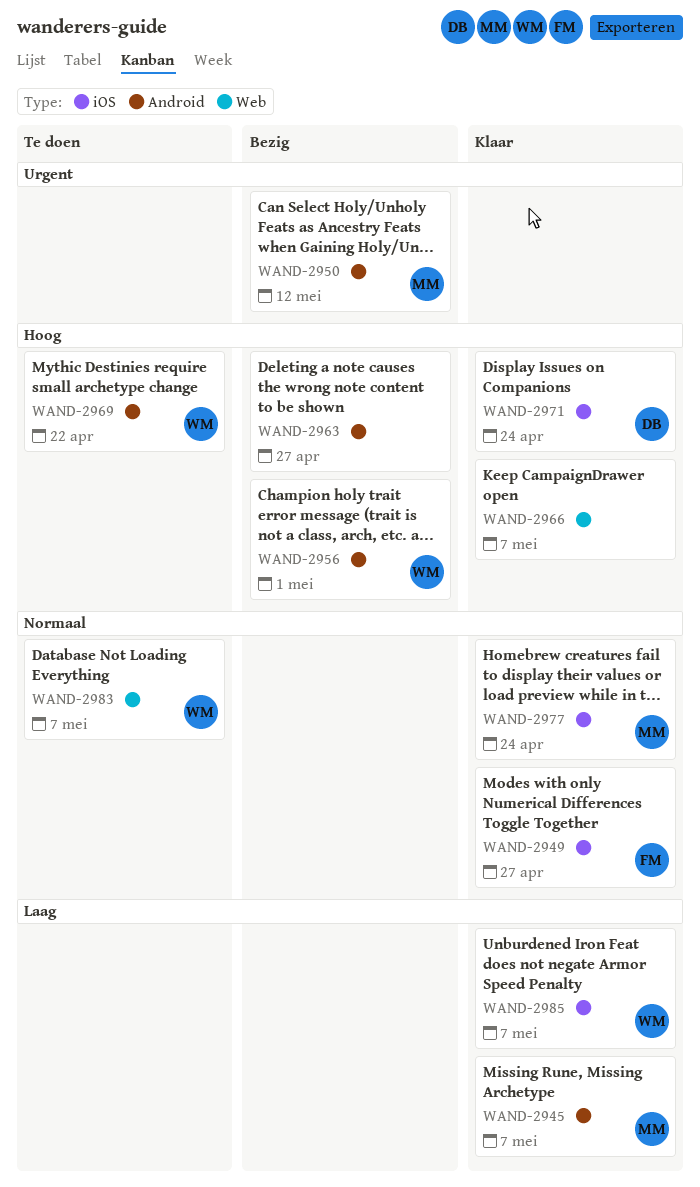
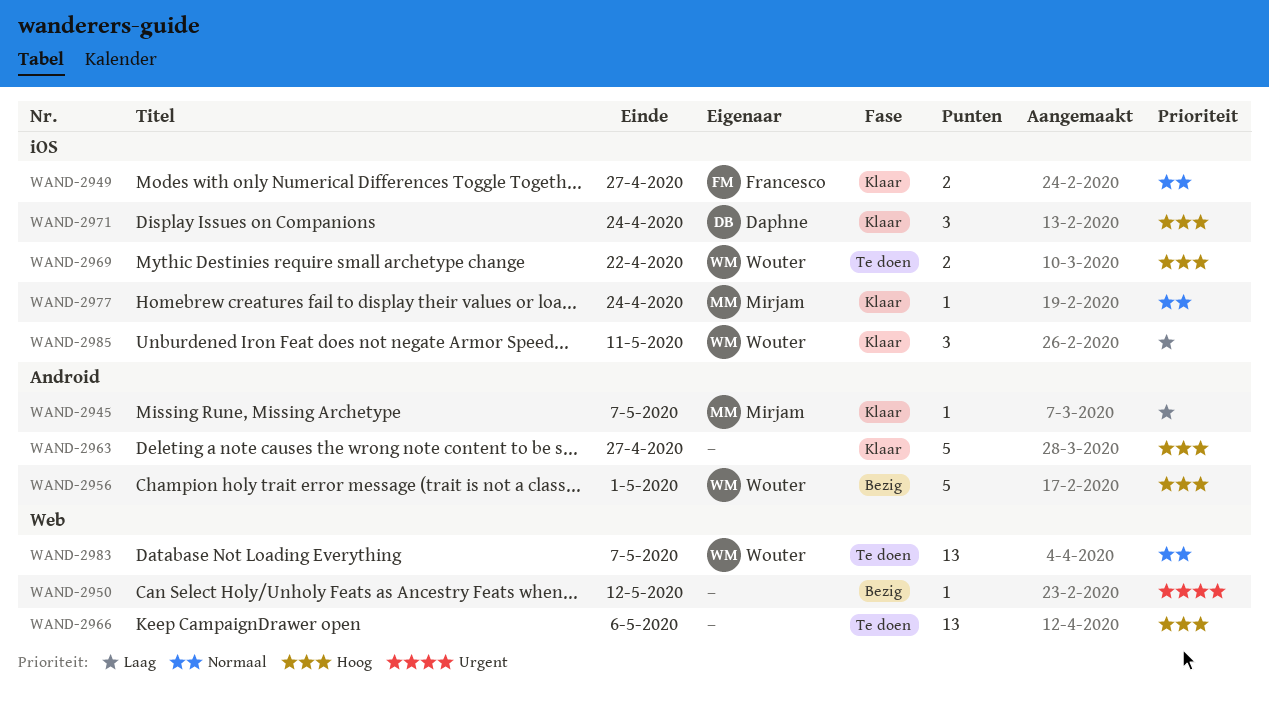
WAND-2950, owner: Mirjam -> none
WAND-2950, label: Android -> Web
WAND-2963, status: Bezig -> Klaar
WAND-2966, status: Klaar -> Te doen
WAND-2966, due: May 7 -> May 6
WAND-2969, label: Android -> iOS
WAND-2985, due: May 7 -> May 11

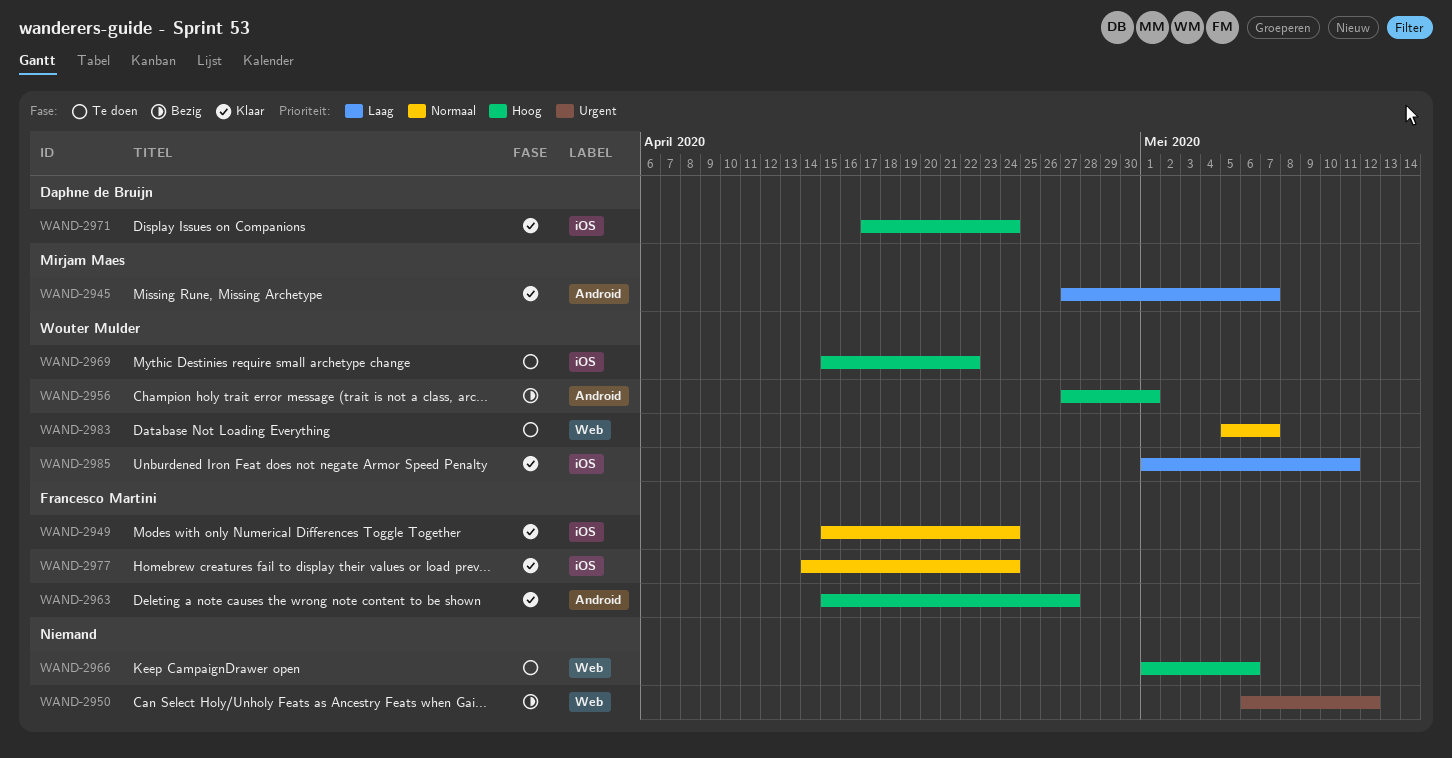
WAND-2949, due: Apr 27 -> Apr 24
WAND-2963, owner: none -> Francesco Martini
WAND-2977, owner: Mirjam Maes -> Francesco Martini

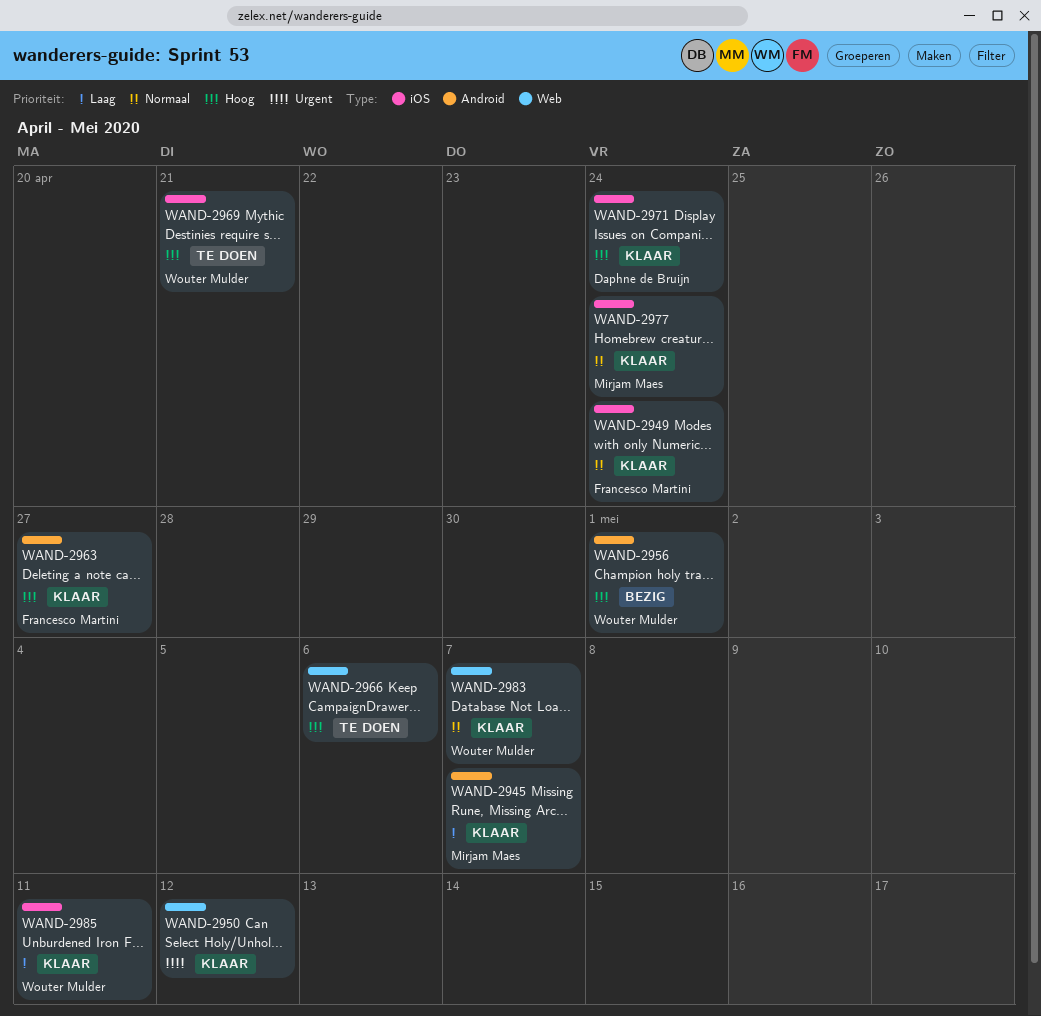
WAND-2950, status: Bezig -> Klaar
WAND-2969, due: Apr 22 -> Apr 21
WAND-2977, owner: Francesco Martini -> Mirjam Maes
WAND-2983, status: Te doen -> Klaar

